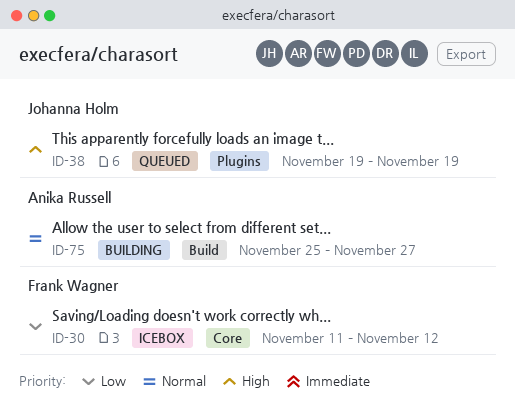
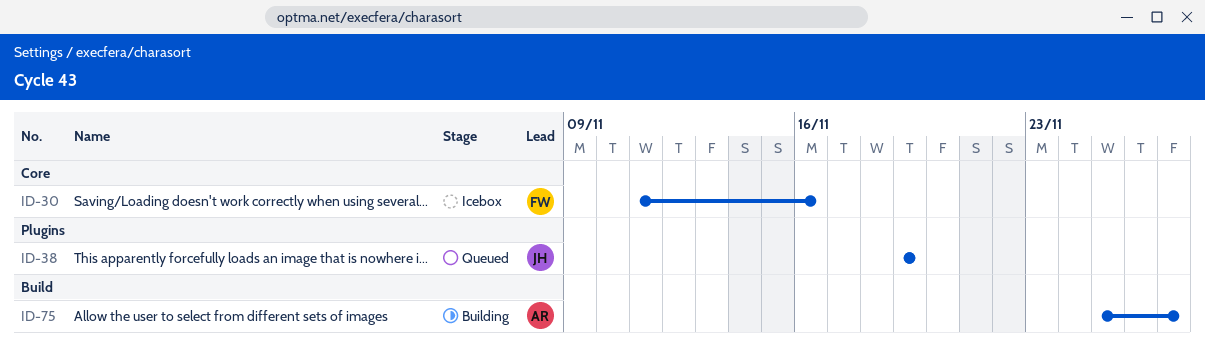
ID-30, due: Nov 12 -> Nov 16

